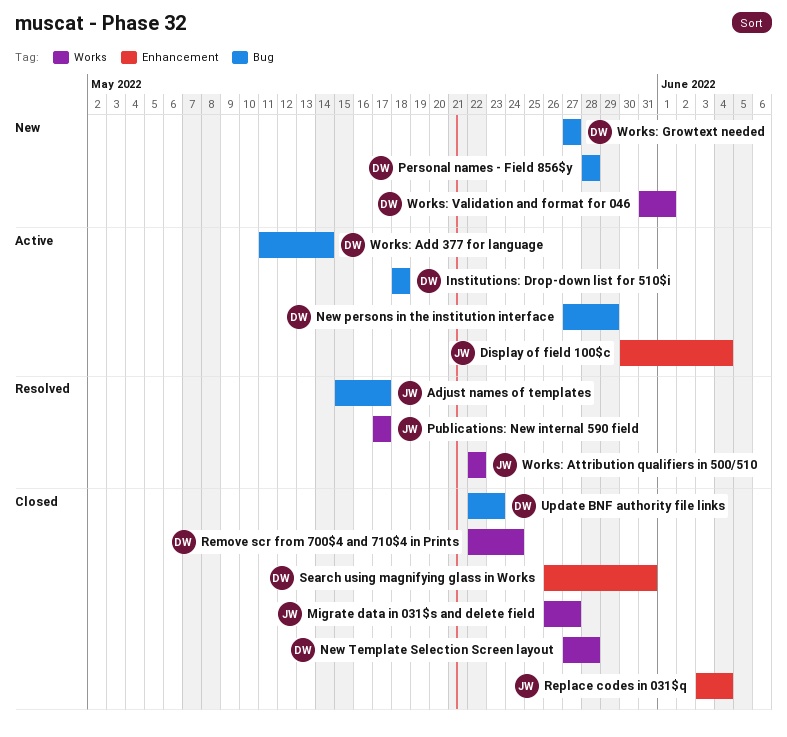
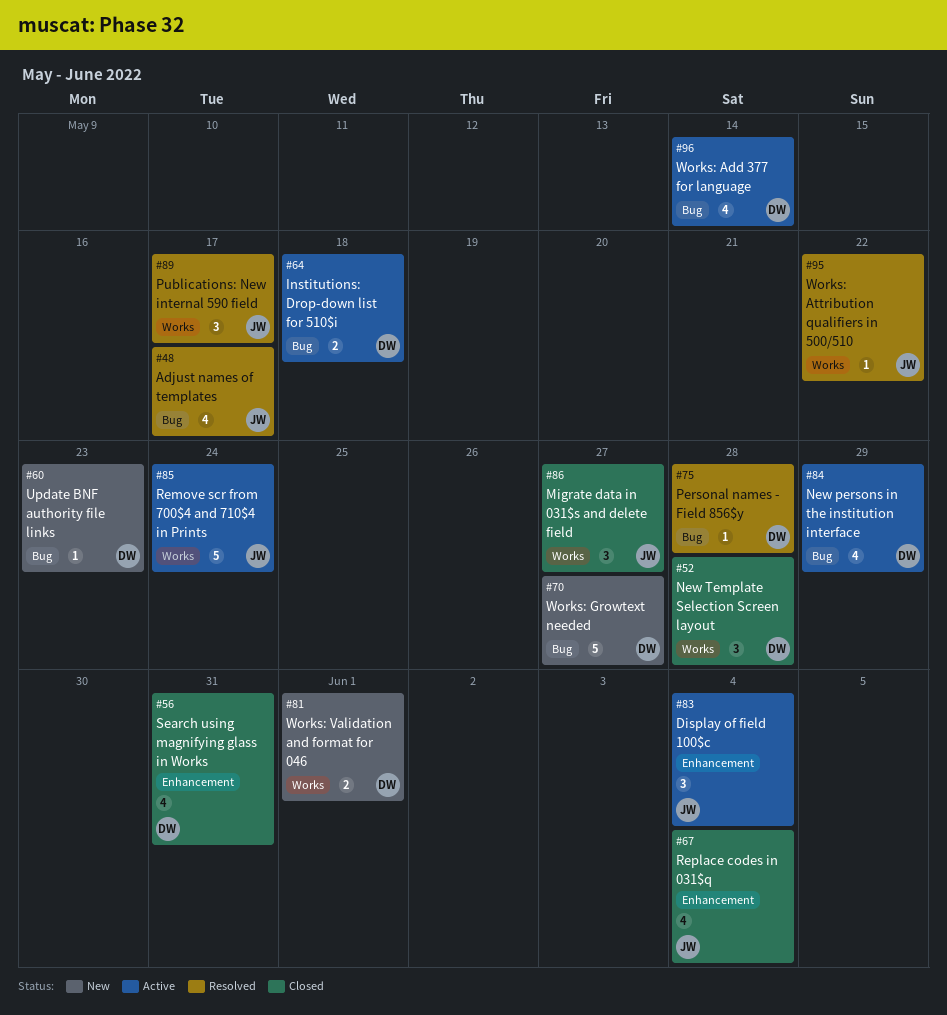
Personal names - Field 856$y, status: New -> Resolved
Remove scr from 700$4 and 710$4 in Prints, status: Closed -> Active
Remove scr from 700$4 and 710$4 in Prints, owner: DW -> JW
Update BNF authority file links, status: Closed -> New

